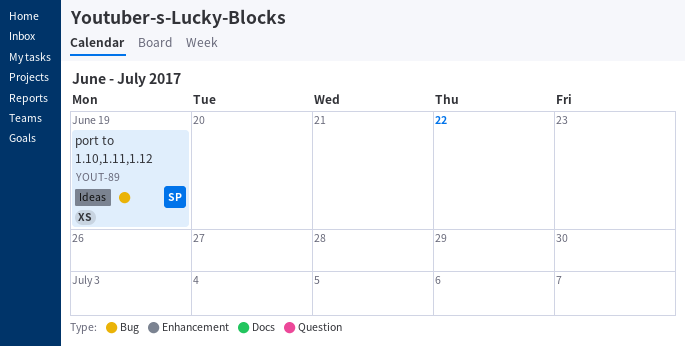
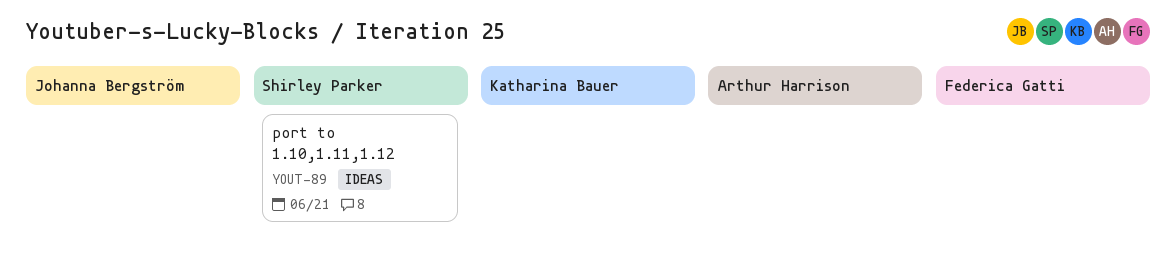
YOUT-89, due: Jun 19 -> Jun 21

